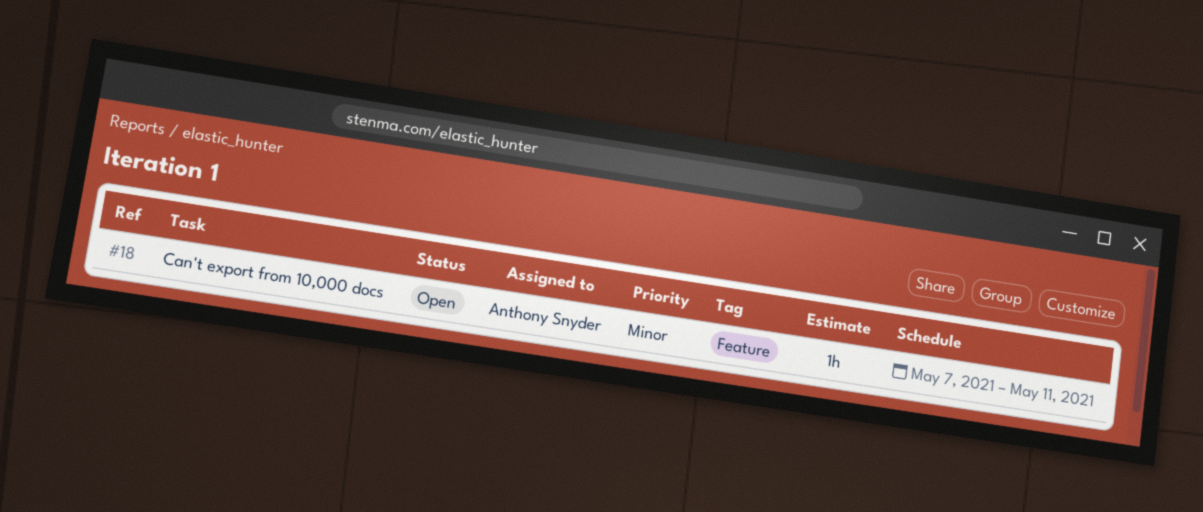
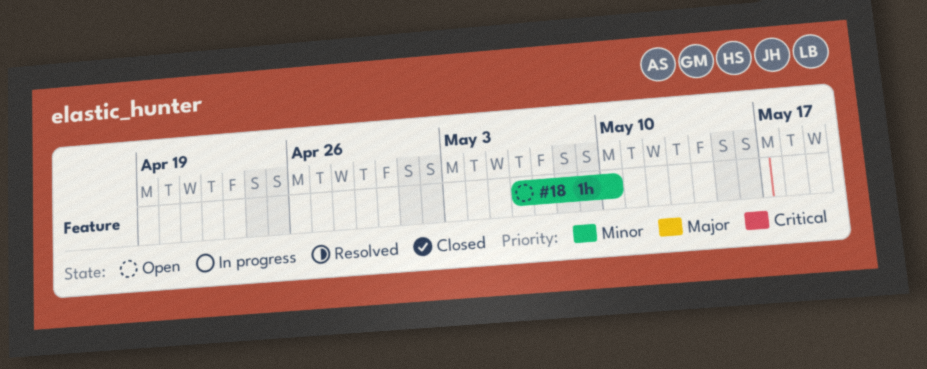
#18, start: May 7 -> May 6
#18, due: May 11 -> May 10

